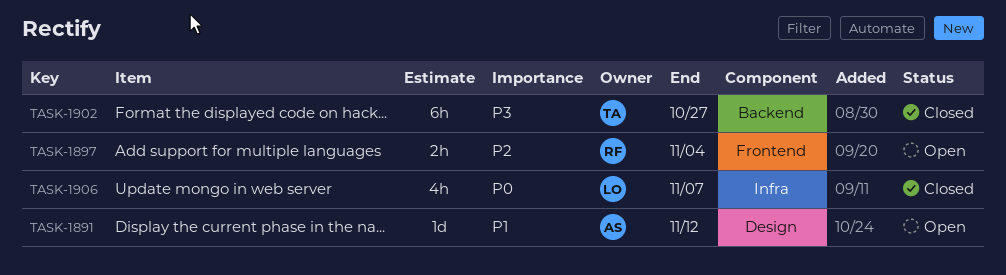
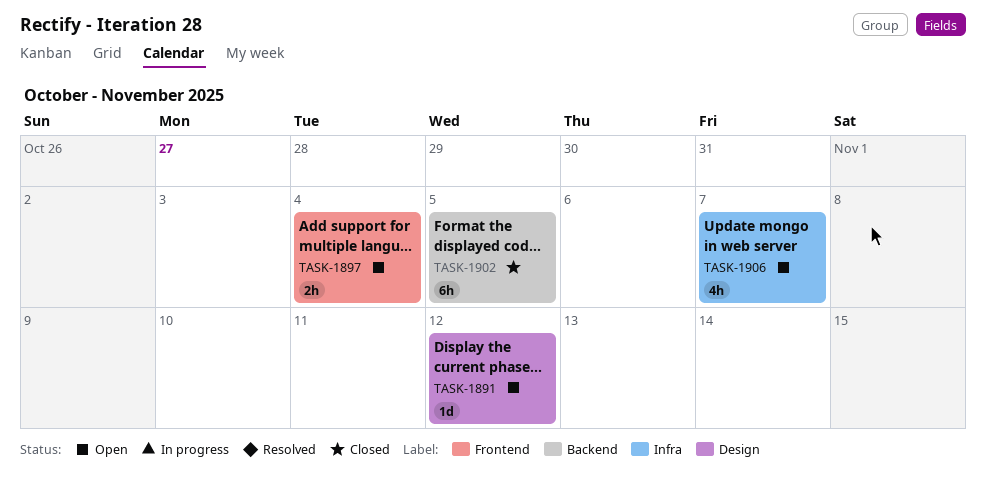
TASK-1902, due: Oct 27 -> Nov 5
TASK-1906, status: Closed -> Open

